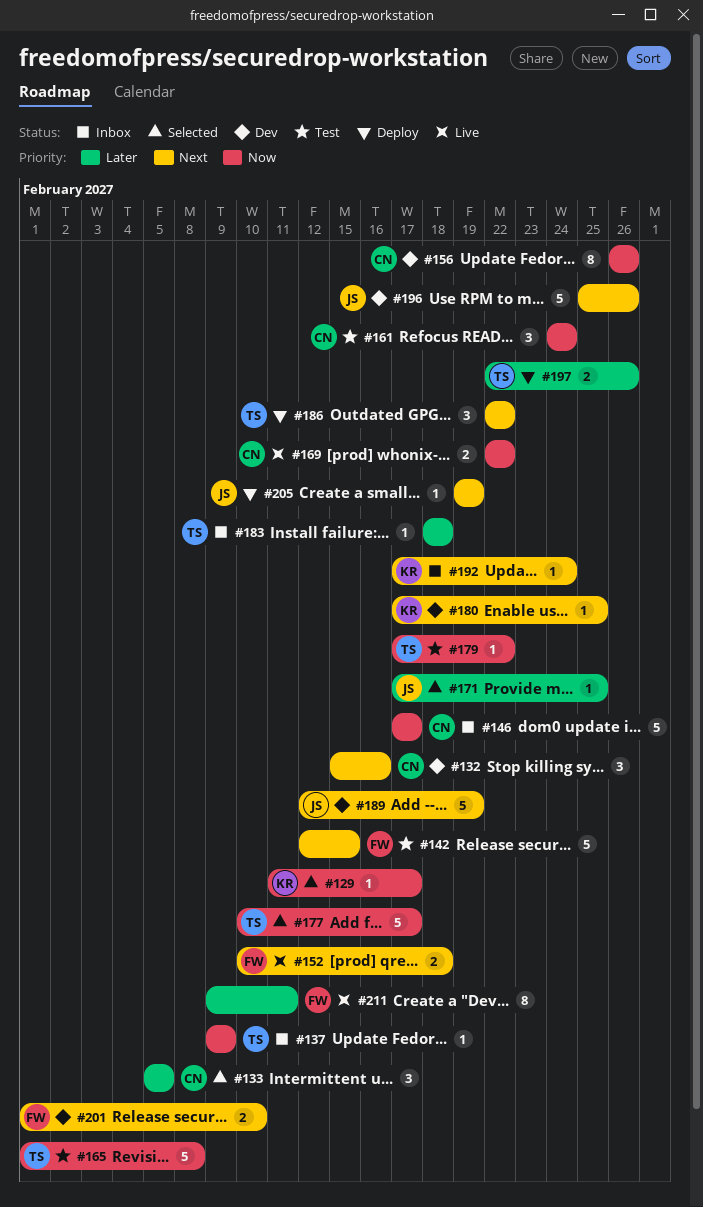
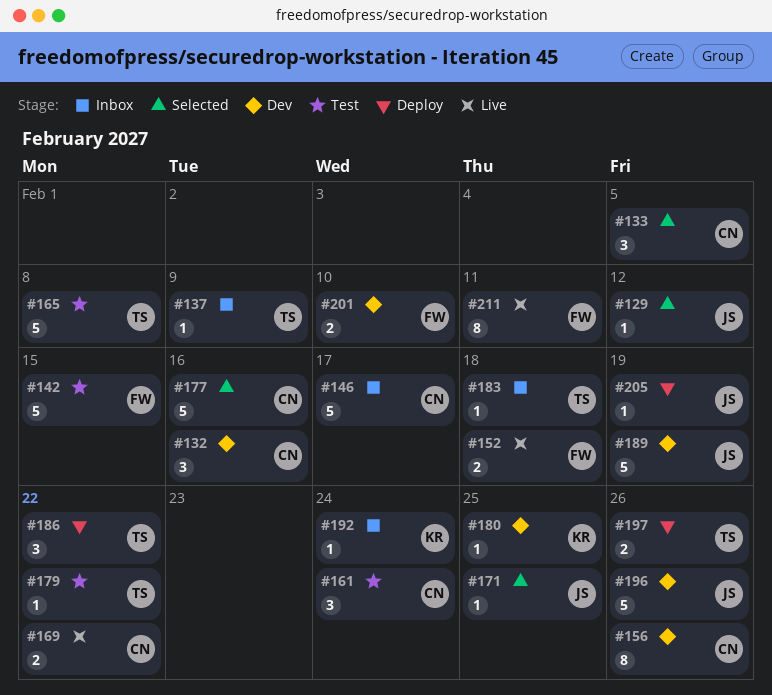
#129, owner: KR -> JS
#129, due: Feb 17 -> Feb 12
#177, owner: TS -> CN
#177, due: Feb 17 -> Feb 16

